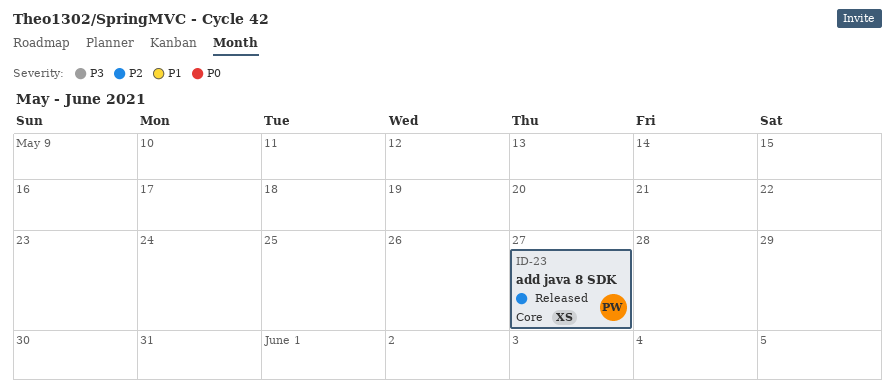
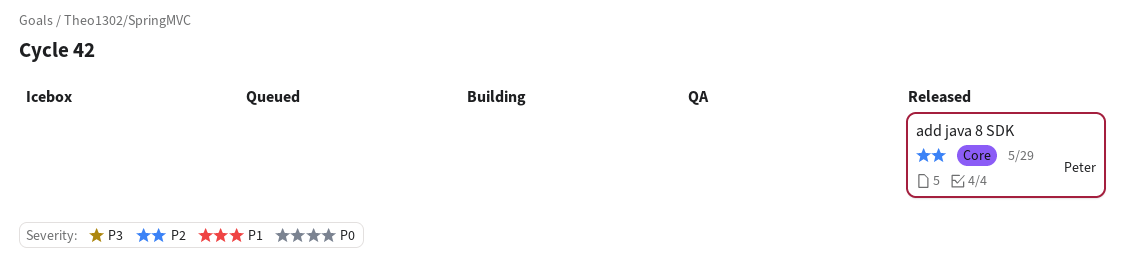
add java 8 SDK, due: May 27 -> May 29

